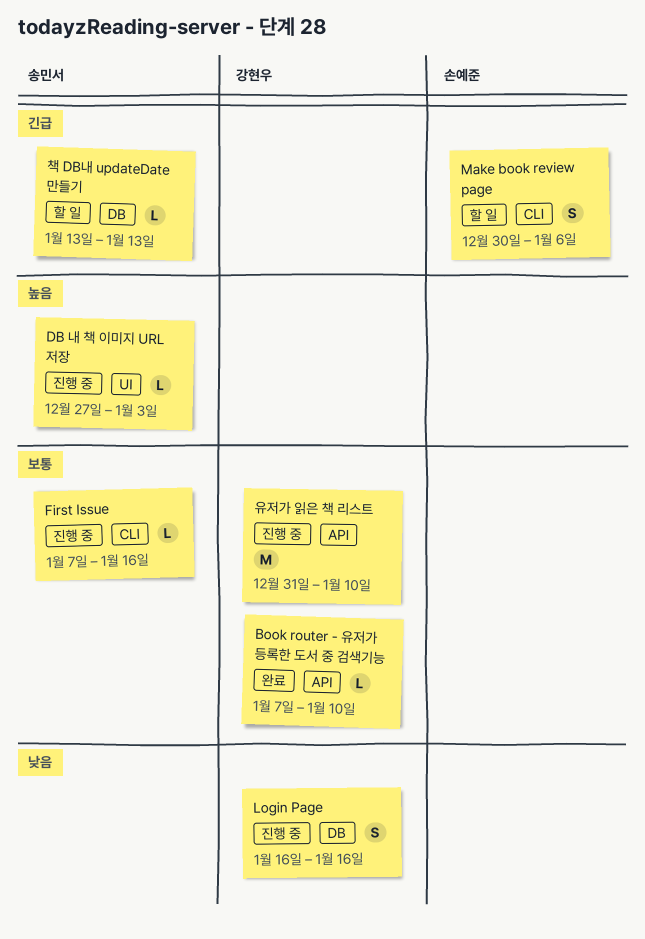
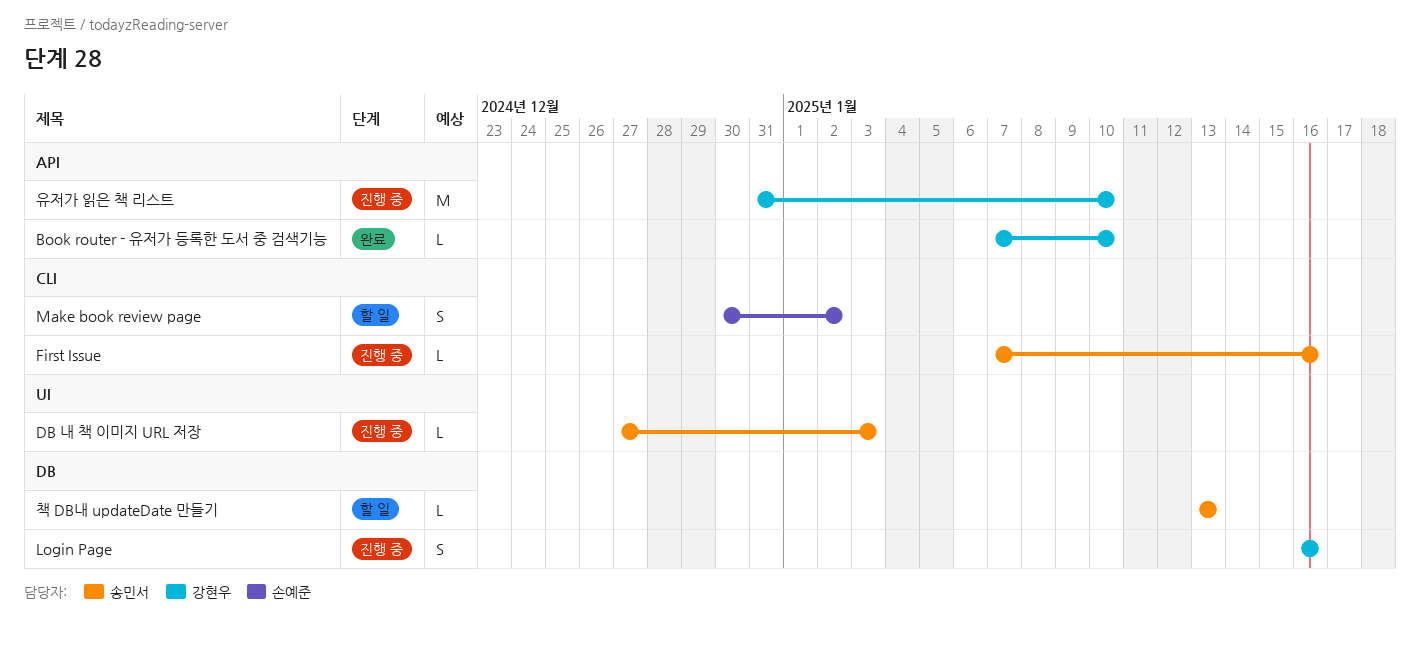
Make book review page, due: Jan 6 -> Jan 2

